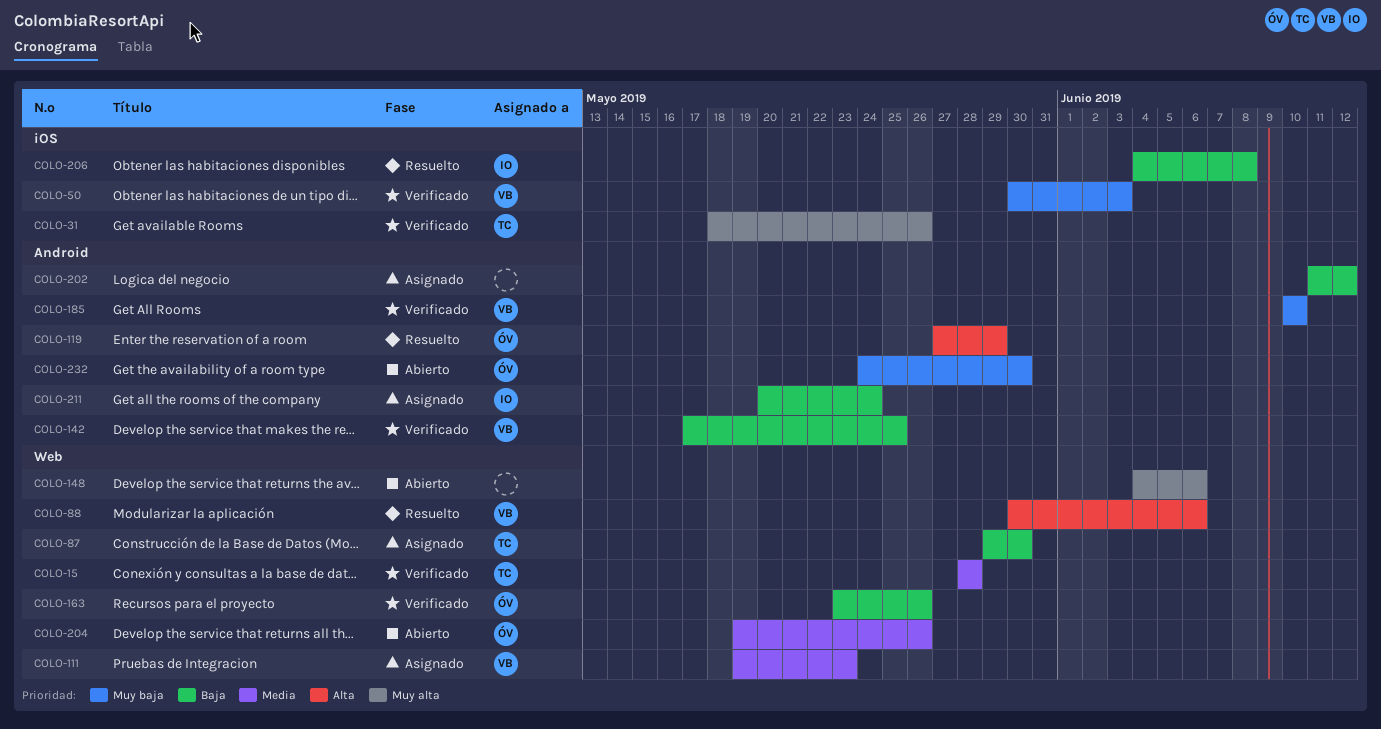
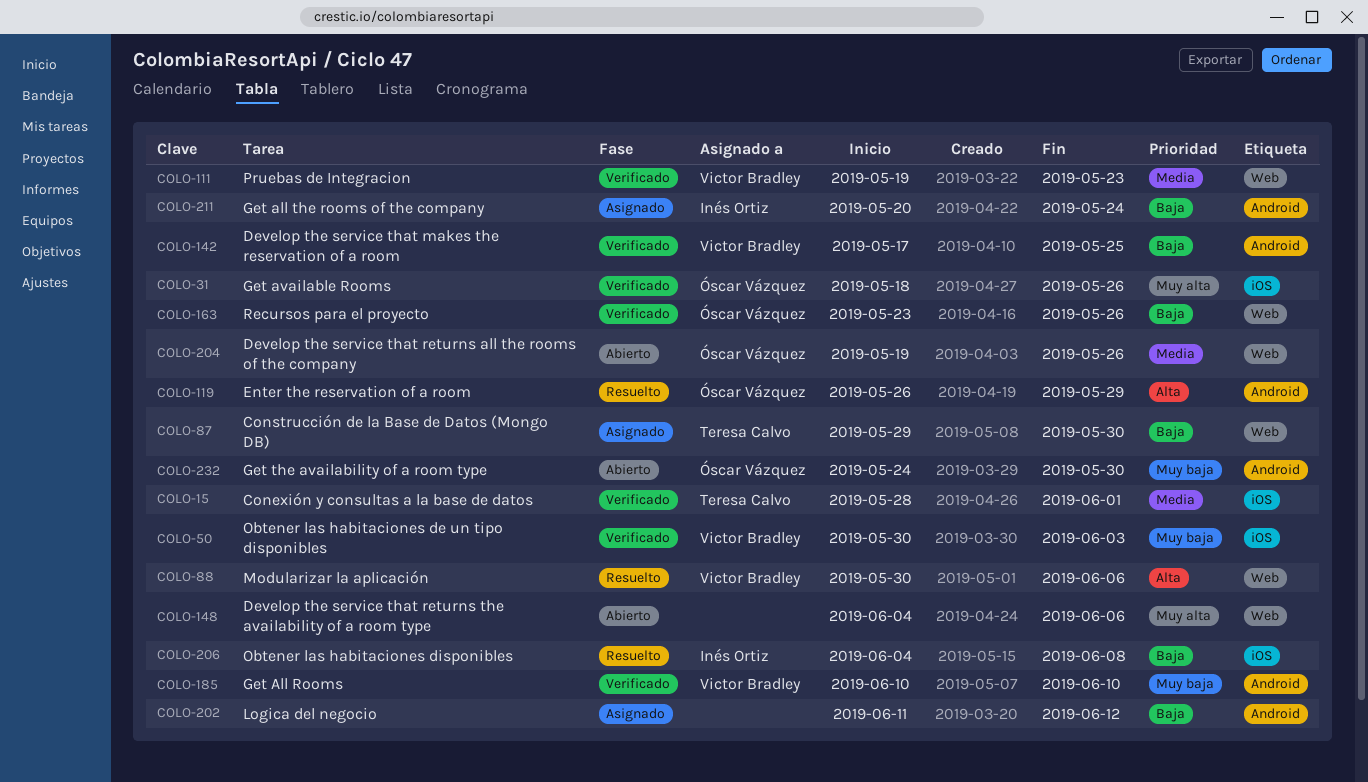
COLO-15, label: Web -> iOS
COLO-15, due: May 28 -> Jun 1
COLO-31, owner: Teresa Calvo -> Óscar Vázquez
COLO-111, status: Asignado -> Verificado
COLO-119, start: May 27 -> May 26

